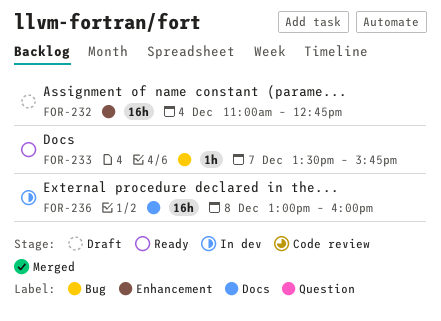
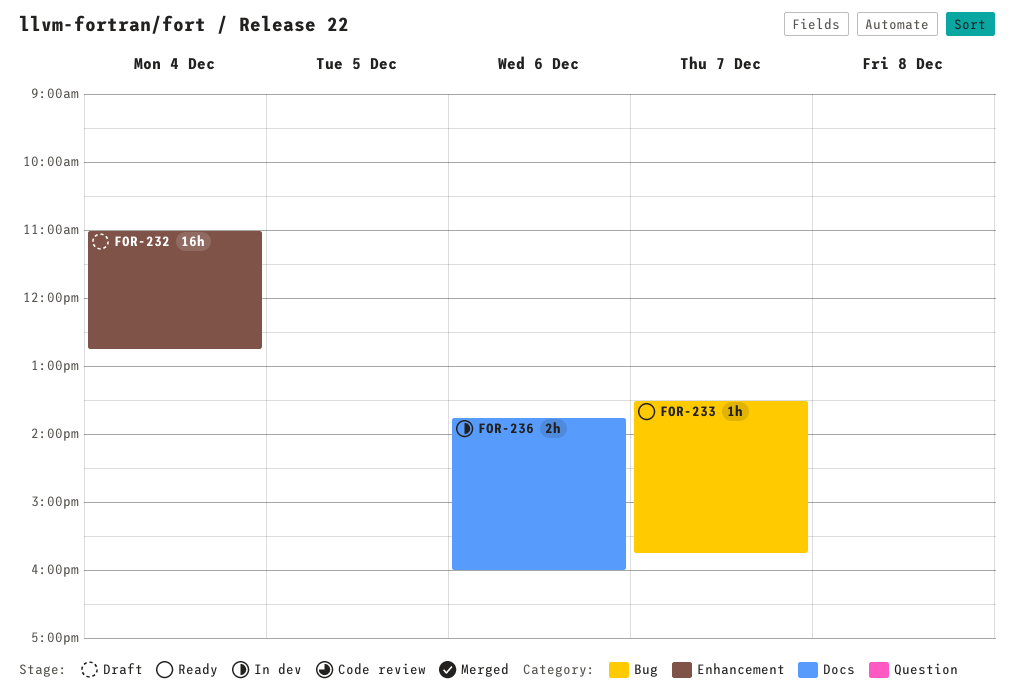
FOR-236, estimate: 16h -> 2h
FOR-236, day: Dec 8 -> Dec 6
FOR-236, begins: 13:00 -> 13:45

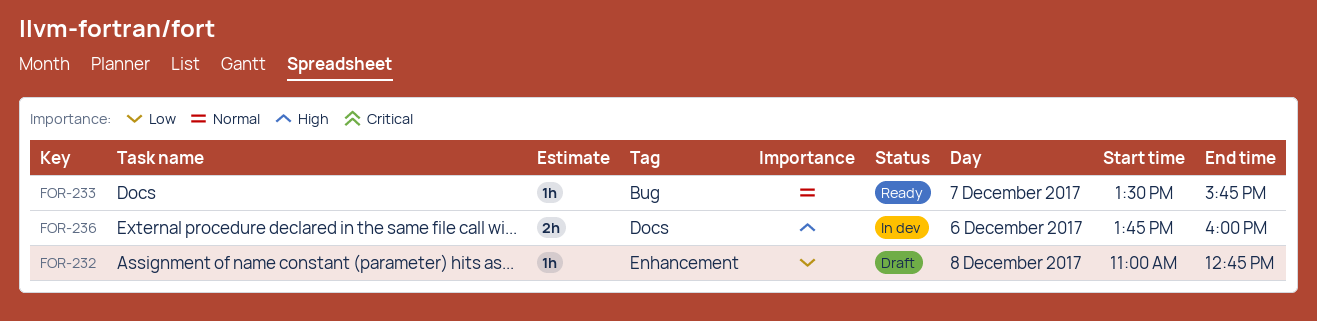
FOR-232, estimate: 16h -> 1h
FOR-232, day: Dec 4 -> Dec 8

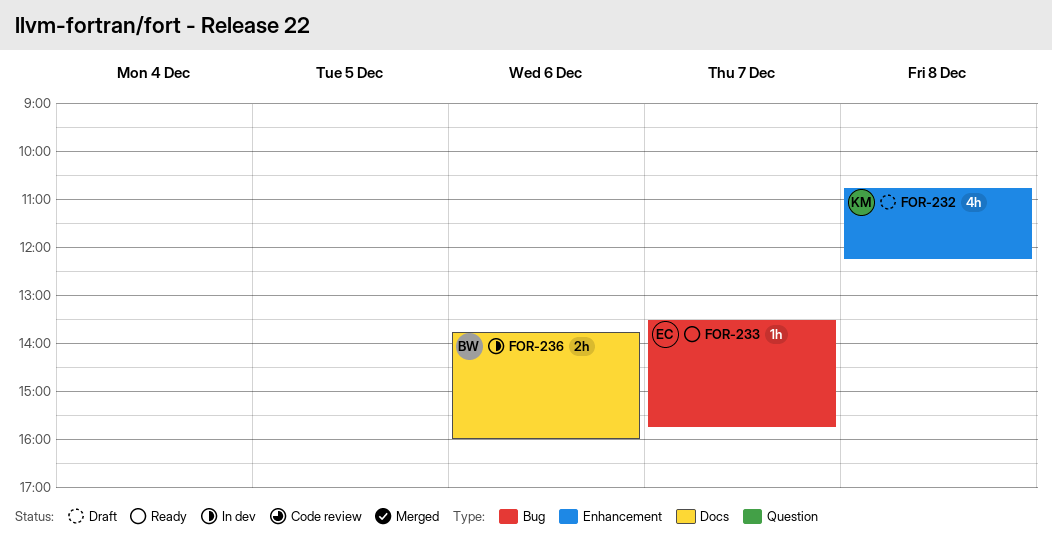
FOR-232, estimate: 1h -> 4h
FOR-232, begins: 11:00 -> 10:45
FOR-232, ends: 12:45 -> 12:15

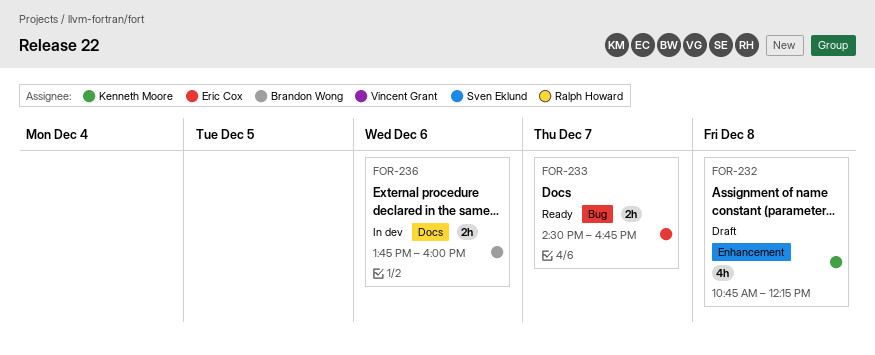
FOR-233, estimate: 1h -> 2h
FOR-233, begins: 13:30 -> 14:30
FOR-233, ends: 15:45 -> 16:45

